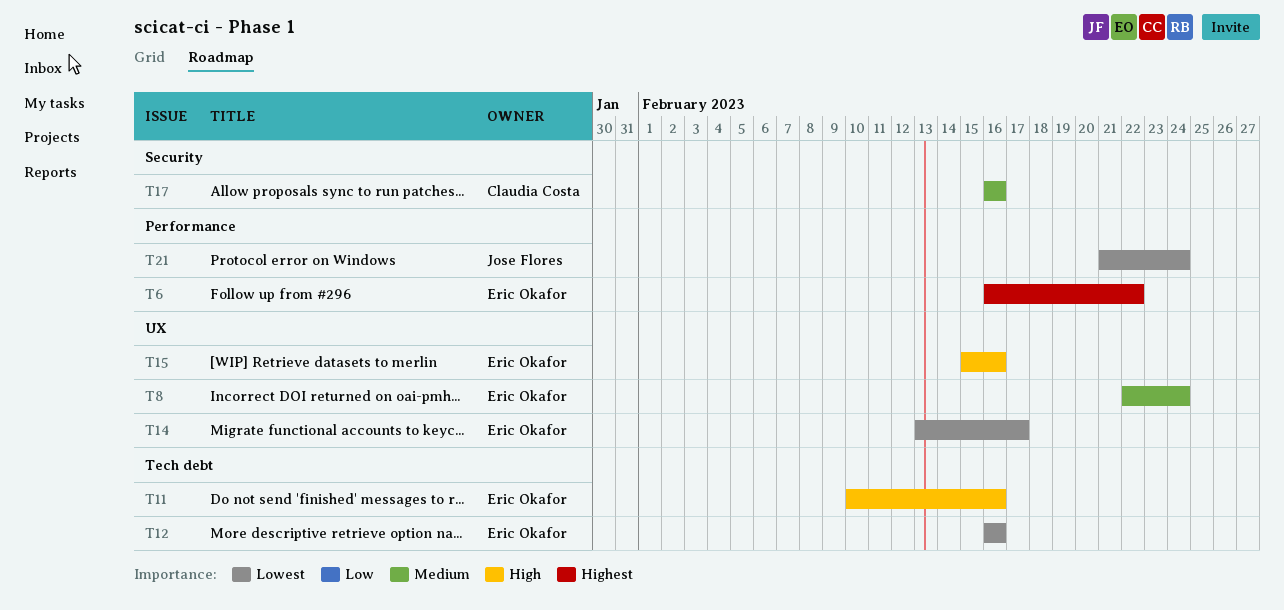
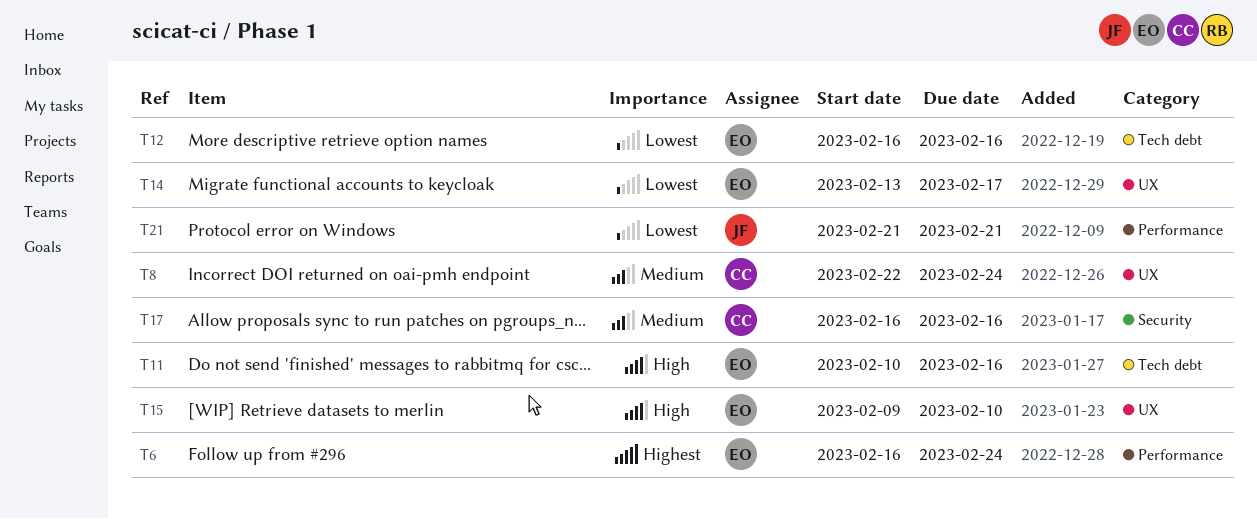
T6, due: Feb 22 -> Feb 24
T8, owner: Eric Okafor -> Claudia Costa
T15, start: Feb 15 -> Feb 9
T15, due: Feb 16 -> Feb 10
T21, due: Feb 24 -> Feb 21

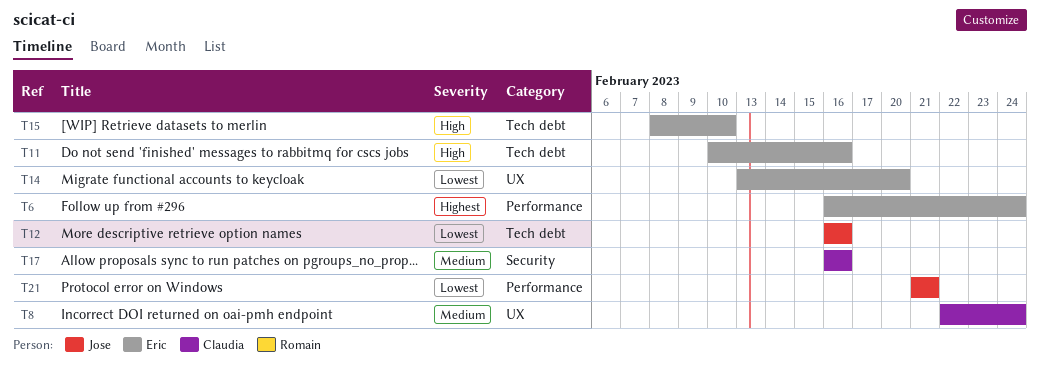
T12, owner: Eric -> Jose
T14, due: Feb 17 -> Feb 20
T15, label: UX -> Tech debt
T15, start: Feb 9 -> Feb 8

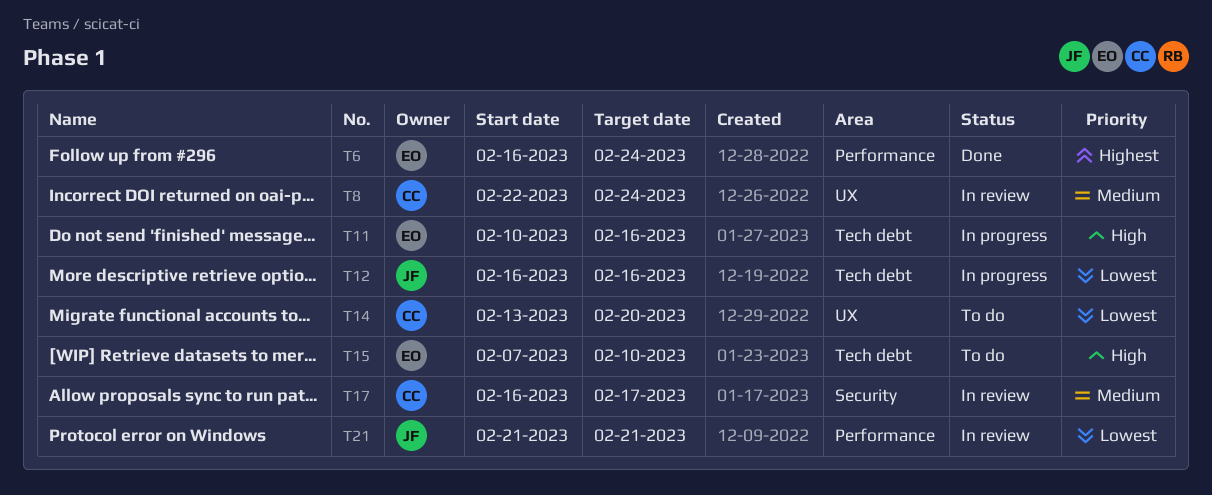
T14, owner: Eric -> Claudia
T15, start: Feb 8 -> Feb 7
T17, due: Feb 16 -> Feb 17

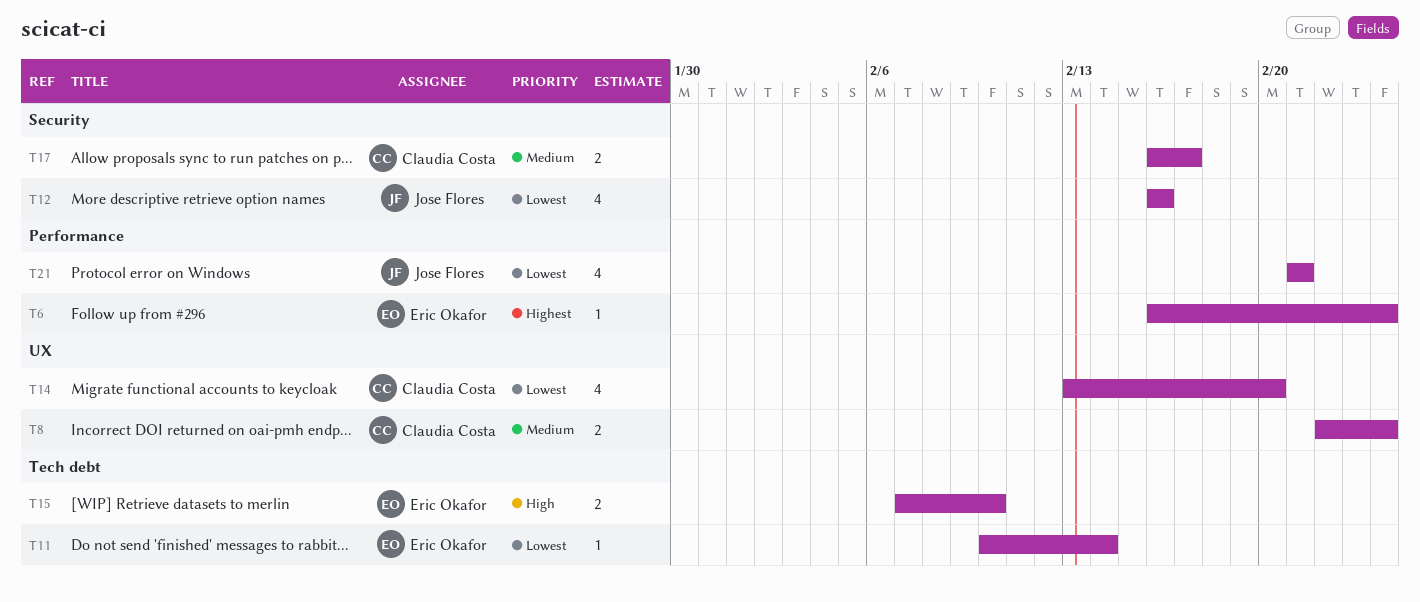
T11, priority: High -> Lowest
T11, due: Feb 16 -> Feb 14
T12, label: Tech debt -> Security

